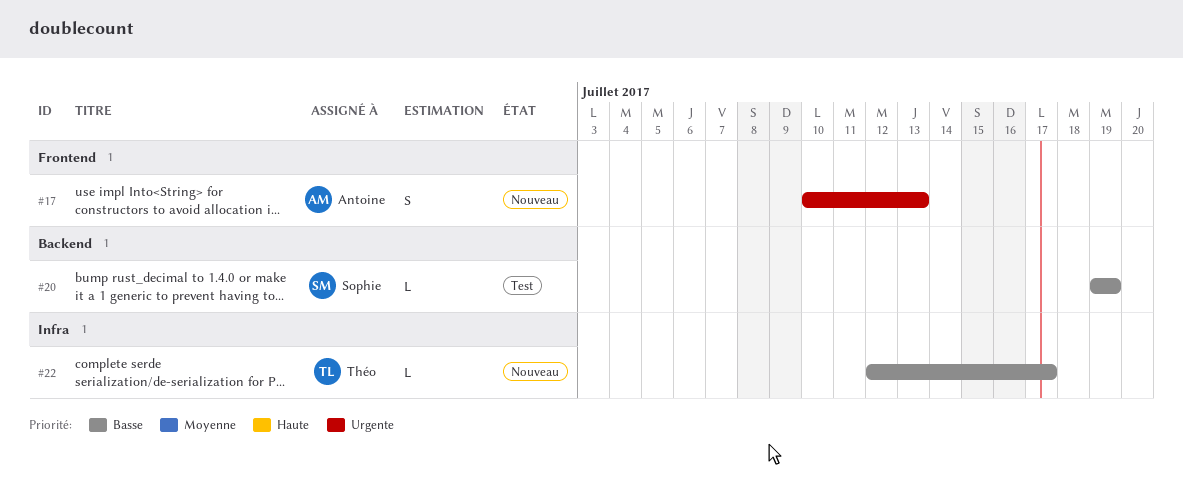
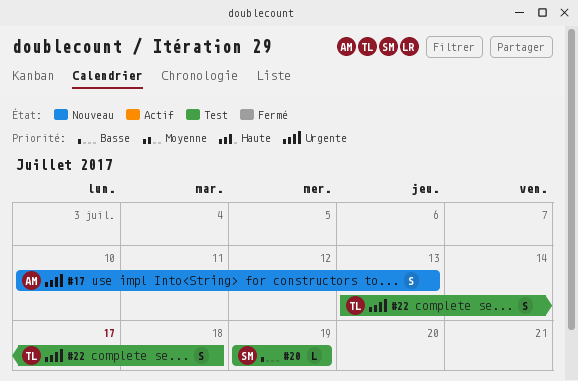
#22, status: Nouveau -> Test
#22, priority: Basse -> Urgente
#22, estimate: L -> S
#22, start: Jul 12 -> Jul 13
#22, due: Jul 17 -> Jul 18

